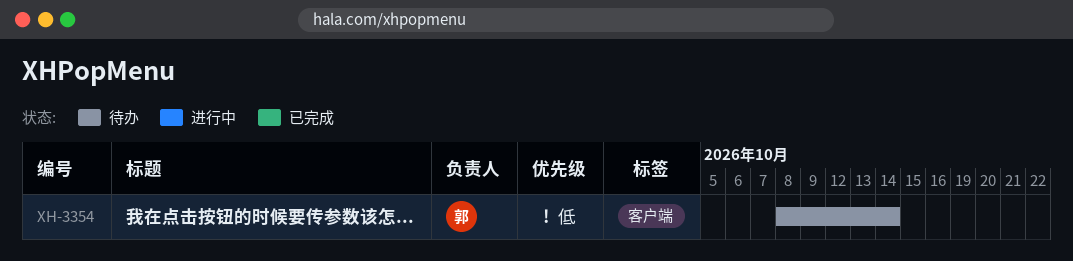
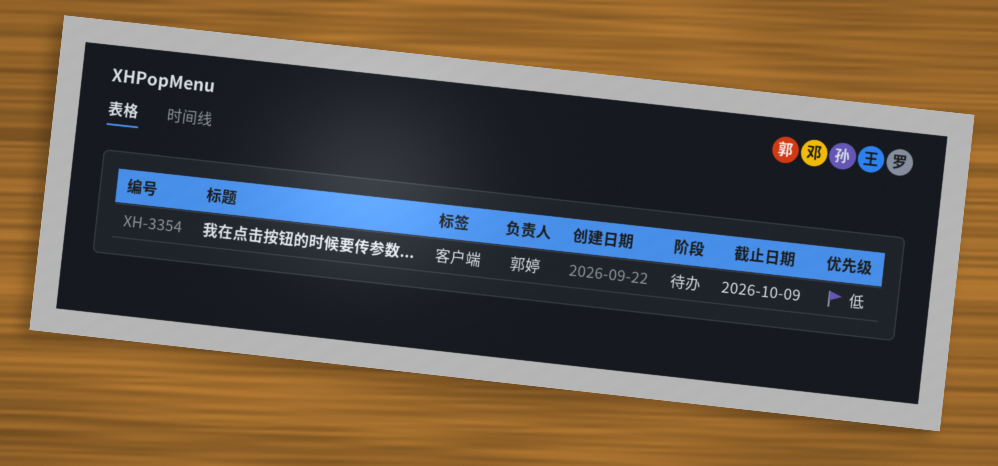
XH-3354, due: Oct 14 -> Oct 9

